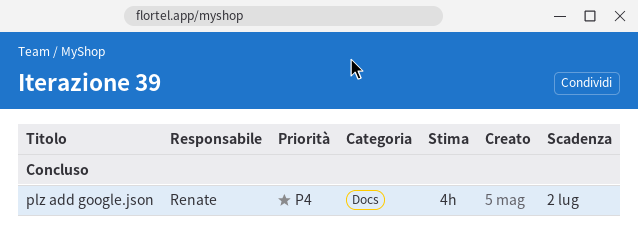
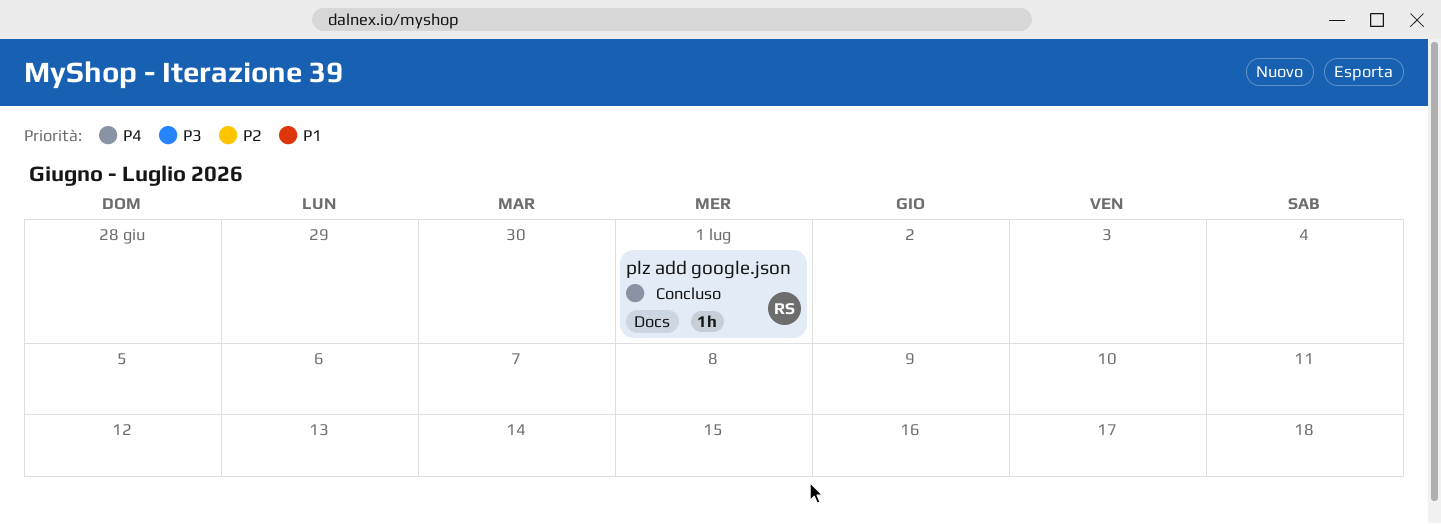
plz add google.json, estimate: 4h -> 1h
plz add google.json, due: Jul 2 -> Jul 1

